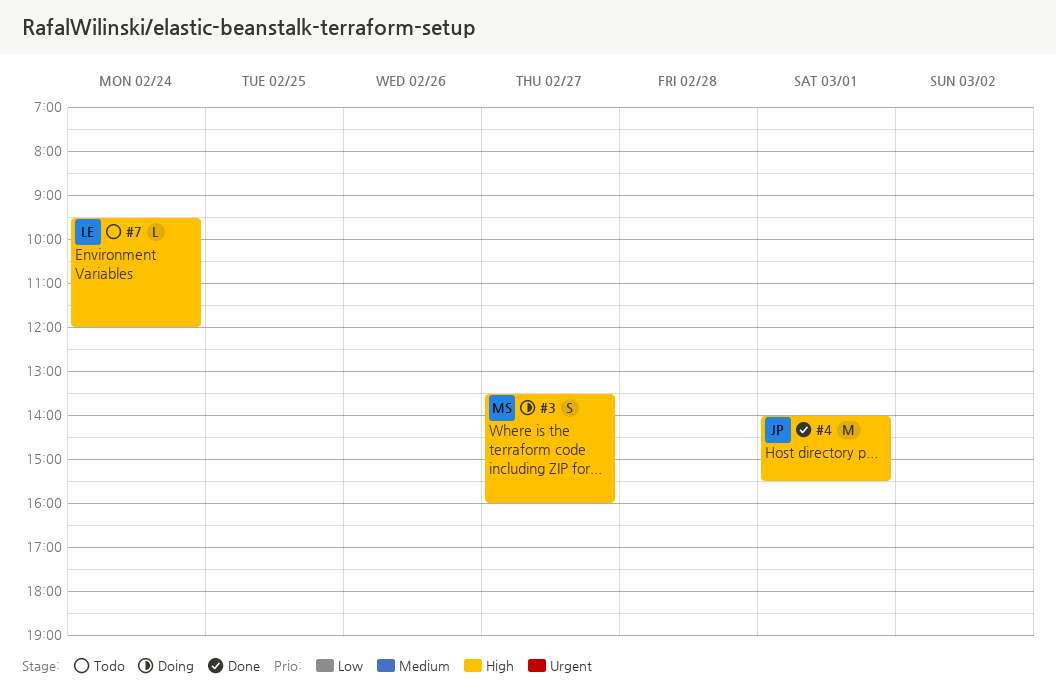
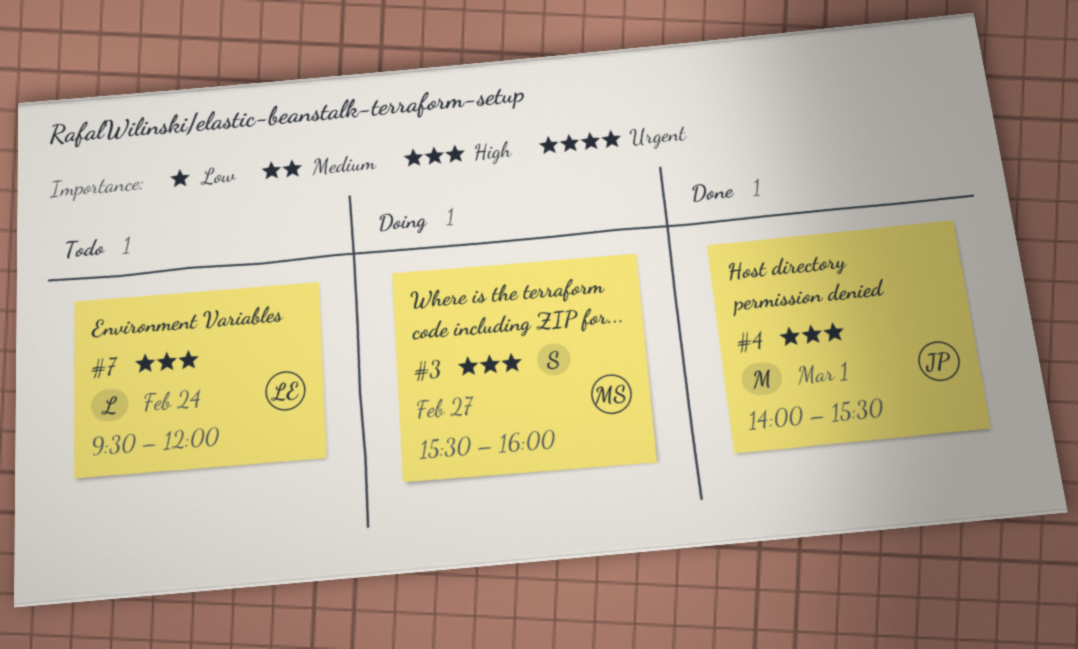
#3, begins: 13:30 -> 15:30

